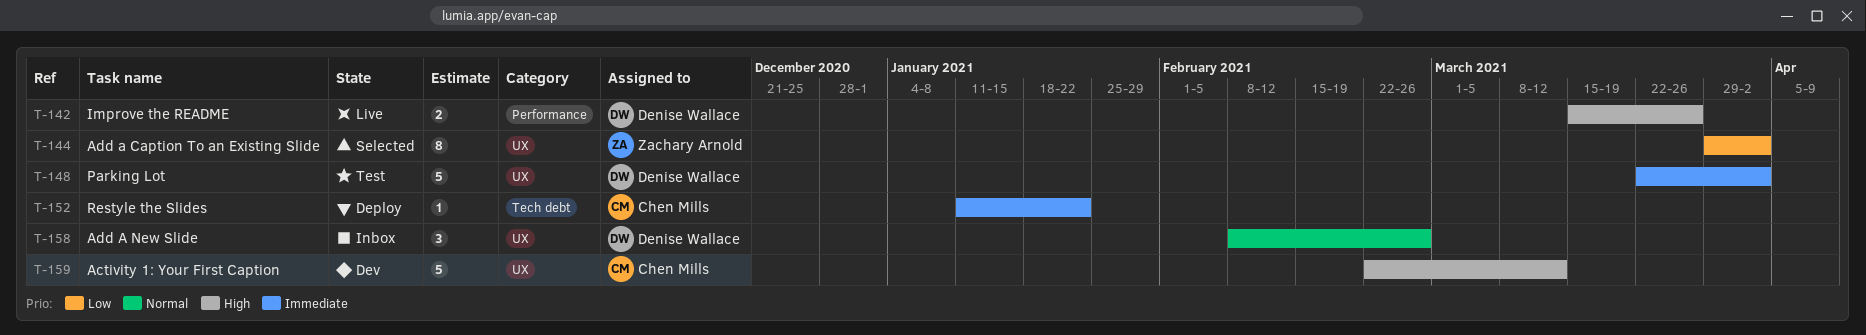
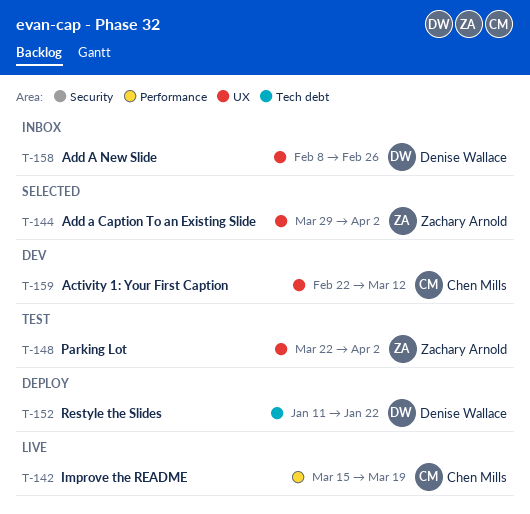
T-142, owner: Denise Wallace -> Chen Mills
T-142, due: Mar 26 -> Mar 19
T-148, owner: Denise Wallace -> Zachary Arnold
T-152, owner: Chen Mills -> Denise Wallace

